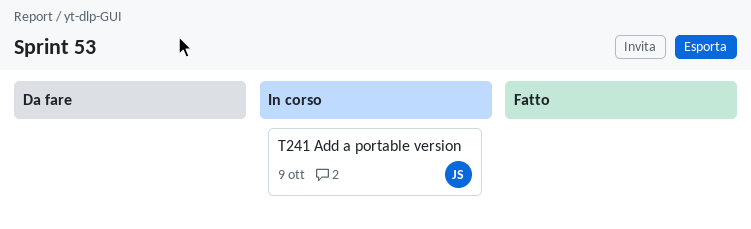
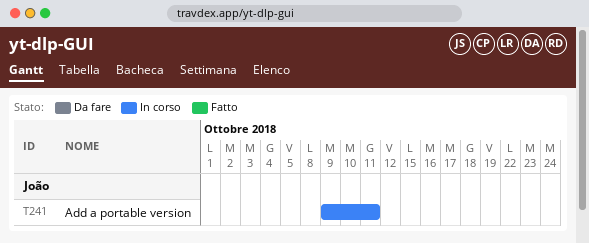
T241, due: Oct 9 -> Oct 11

